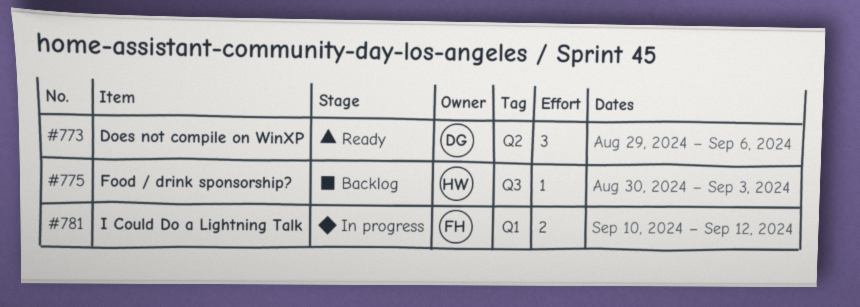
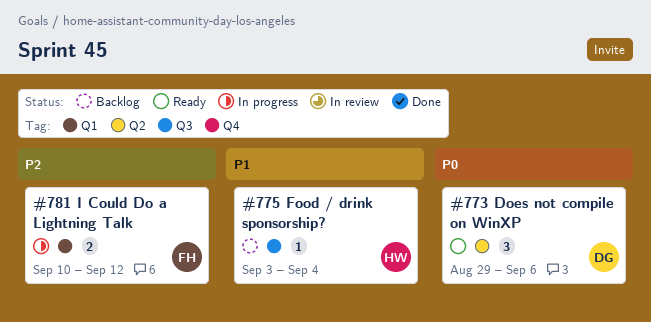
#775, start: Aug 30 -> Sep 3
#775, due: Sep 3 -> Sep 4

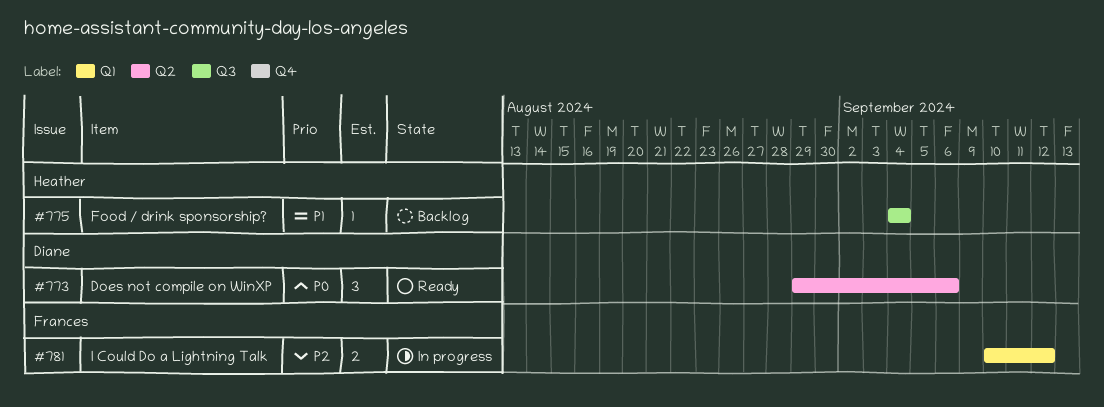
#775, start: Sep 3 -> Sep 4

